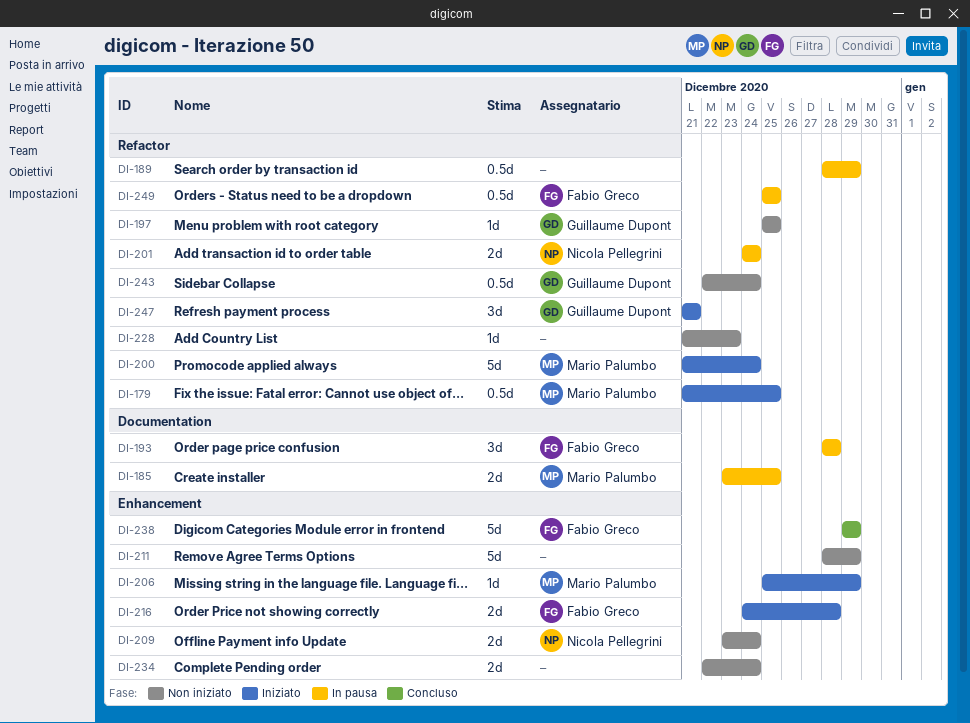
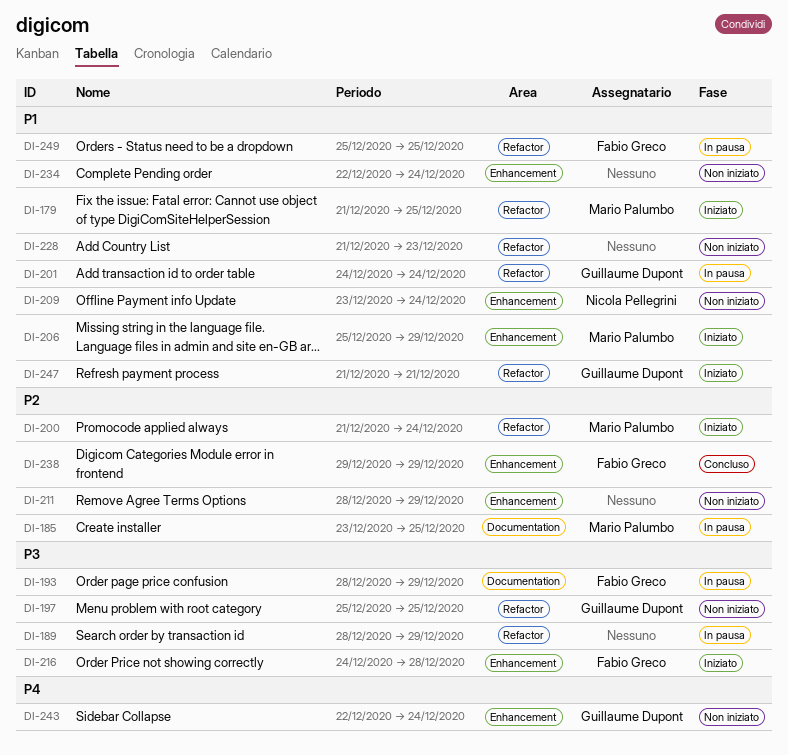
DI-193, due: Dec 28 -> Dec 29
DI-201, owner: Nicola Pellegrini -> Guillaume Dupont
DI-243, label: Refactor -> Enhancement

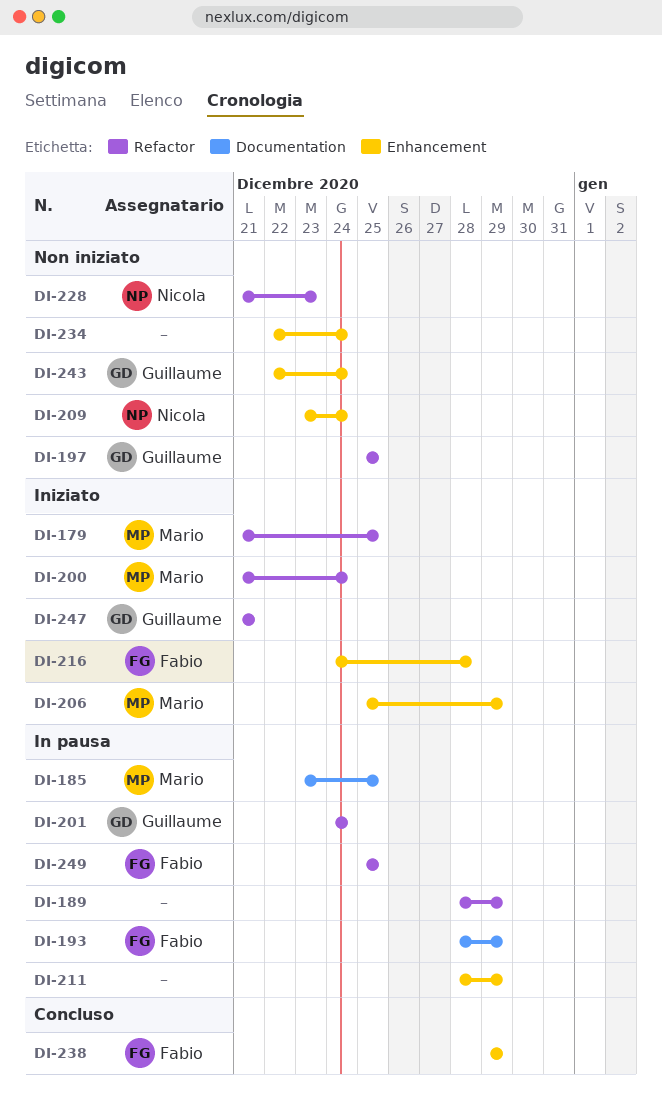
DI-211, status: Non iniziato -> In pausa
DI-228, owner: none -> Nicola Pellegrini

